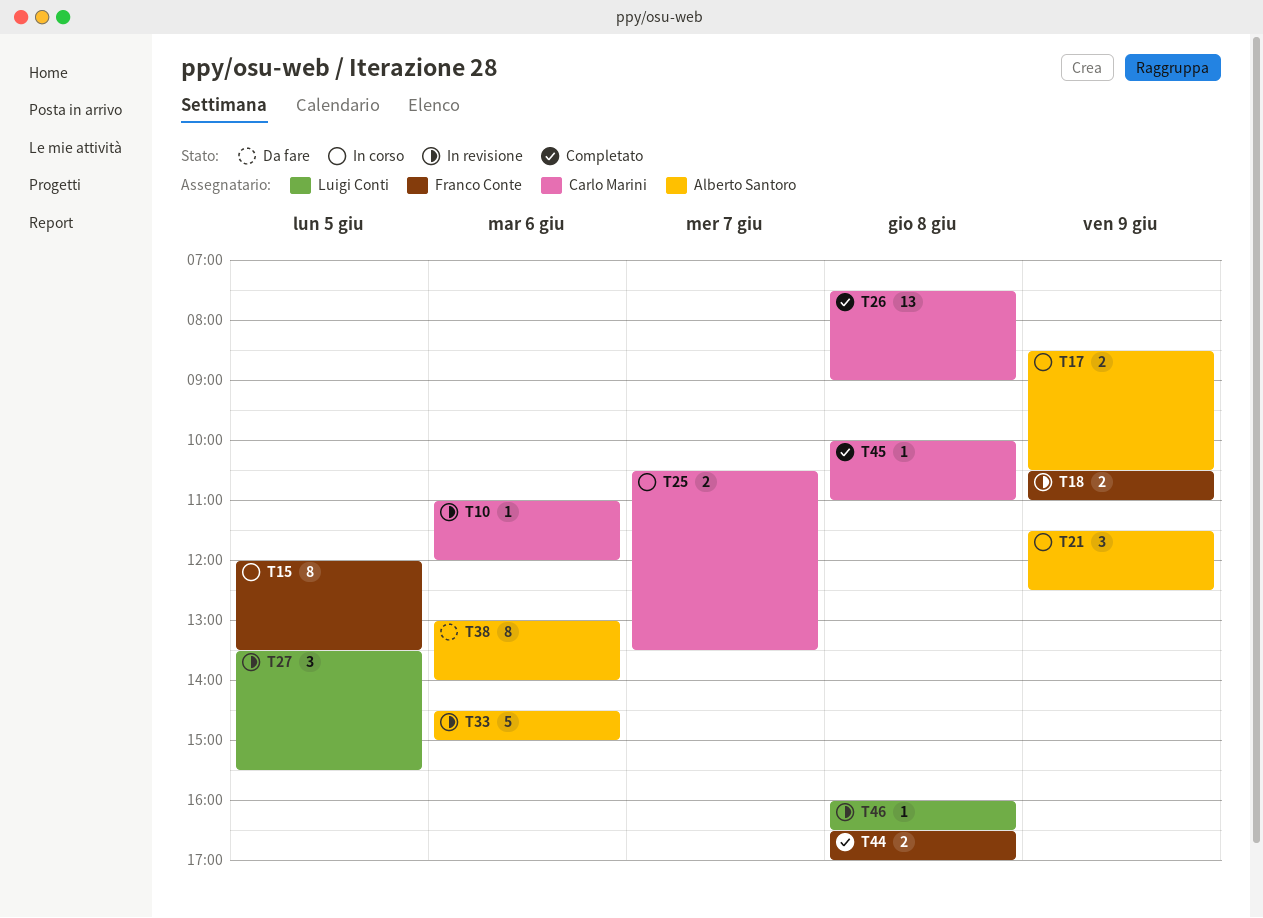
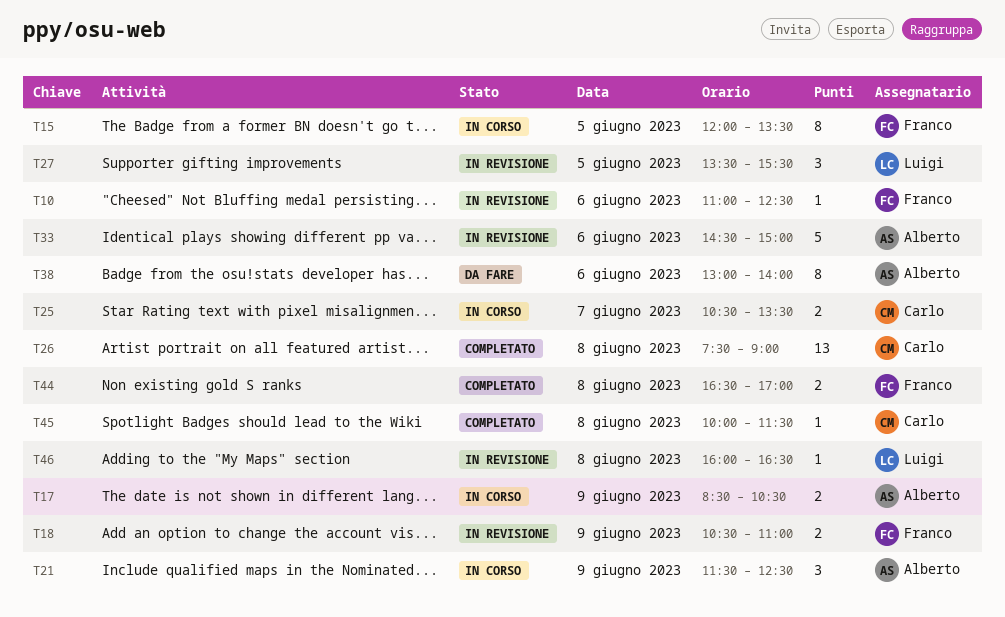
T10, owner: Carlo Marini -> Franco Conte
T10, ends: 12:00 -> 12:30
T45, ends: 11:00 -> 11:30

